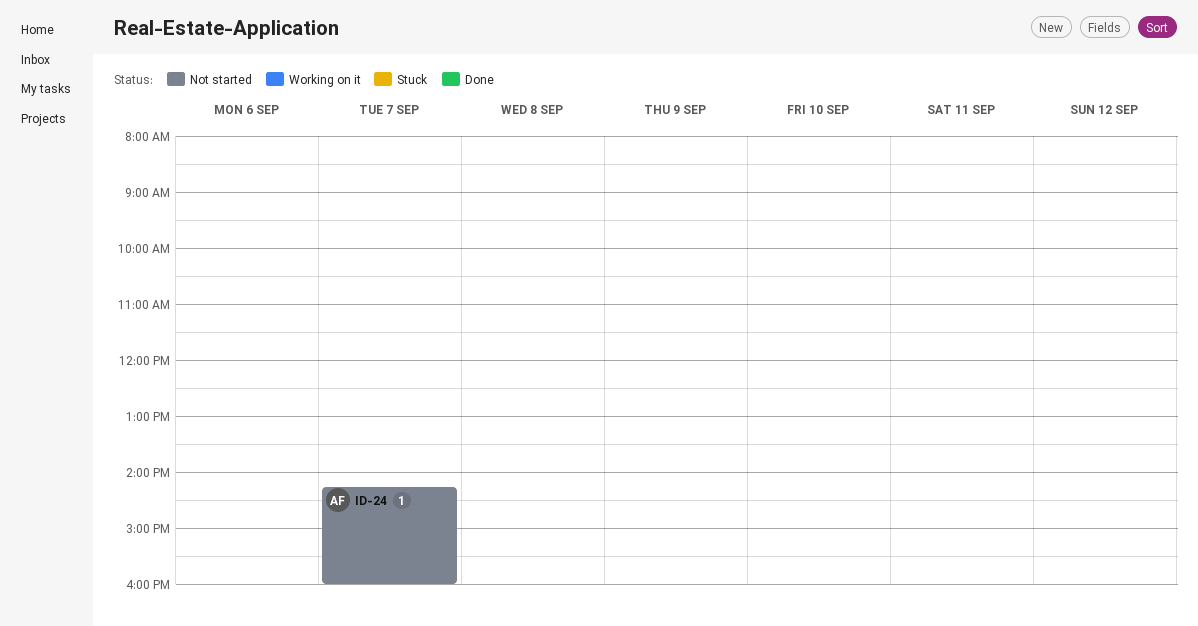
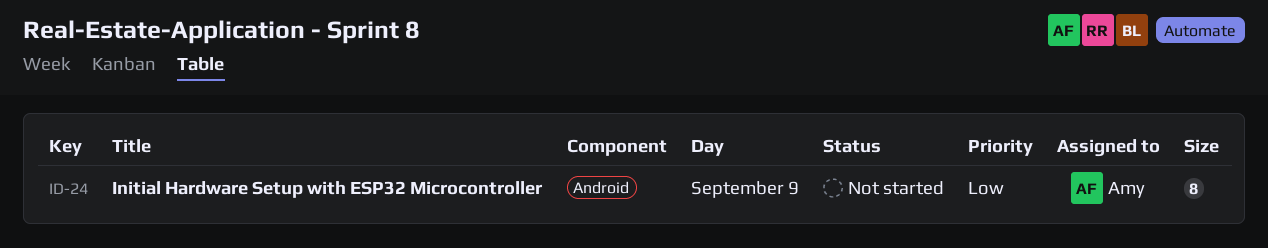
ID-24, estimate: 1 -> 8
ID-24, day: Sep 7 -> Sep 9

